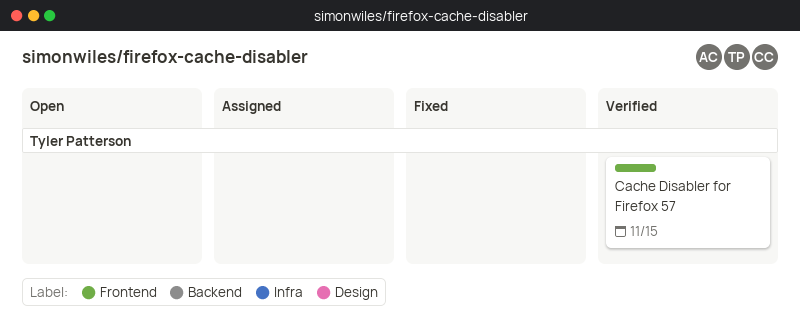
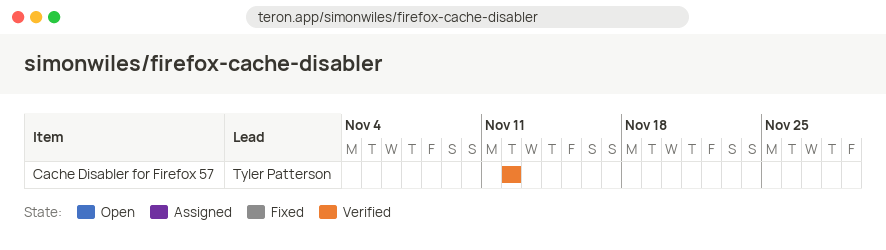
Cache Disabler for Firefox 57, due: Nov 15 -> Nov 12

